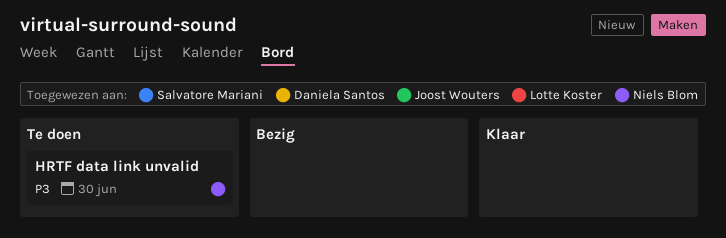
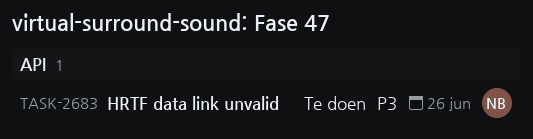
HRTF data link unvalid, due: Jun 30 -> Jun 26

